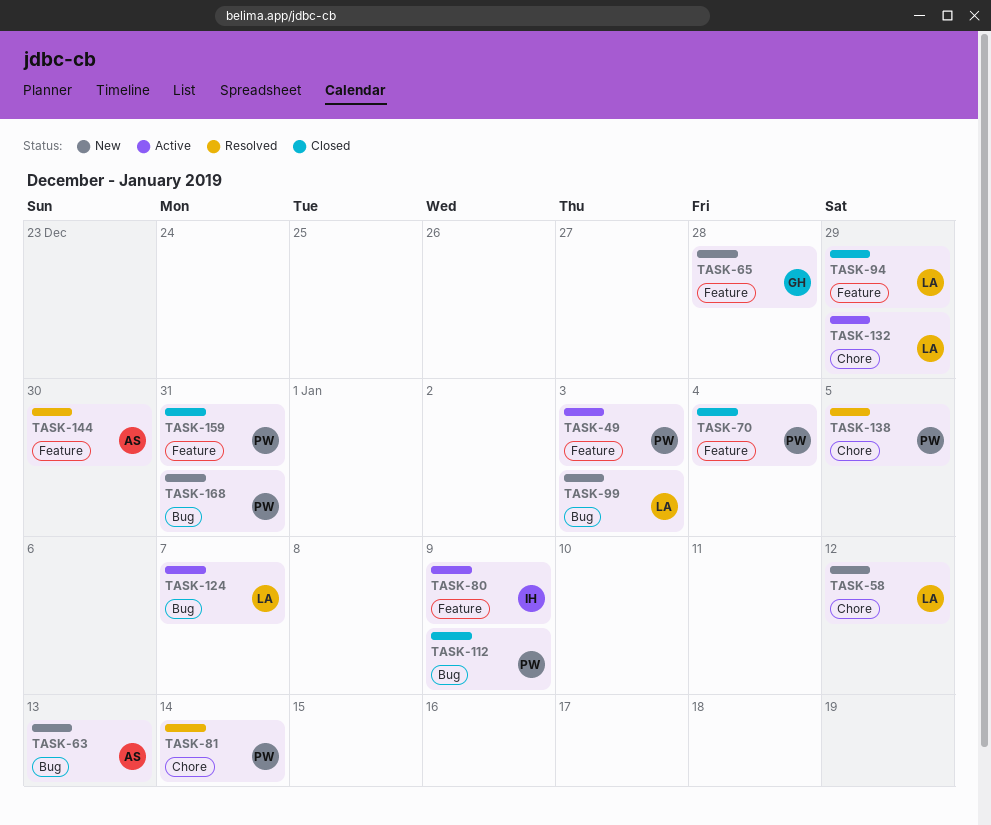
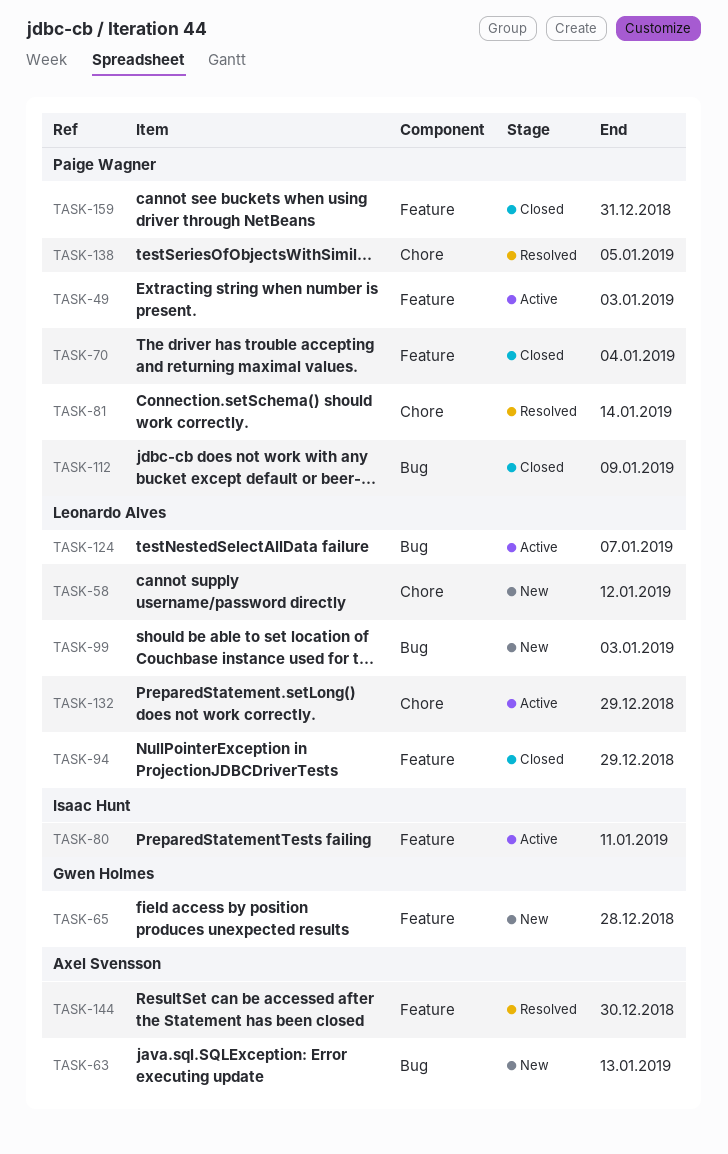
TASK-80, due: Jan 9 -> Jan 11
TASK-168: present -> none

